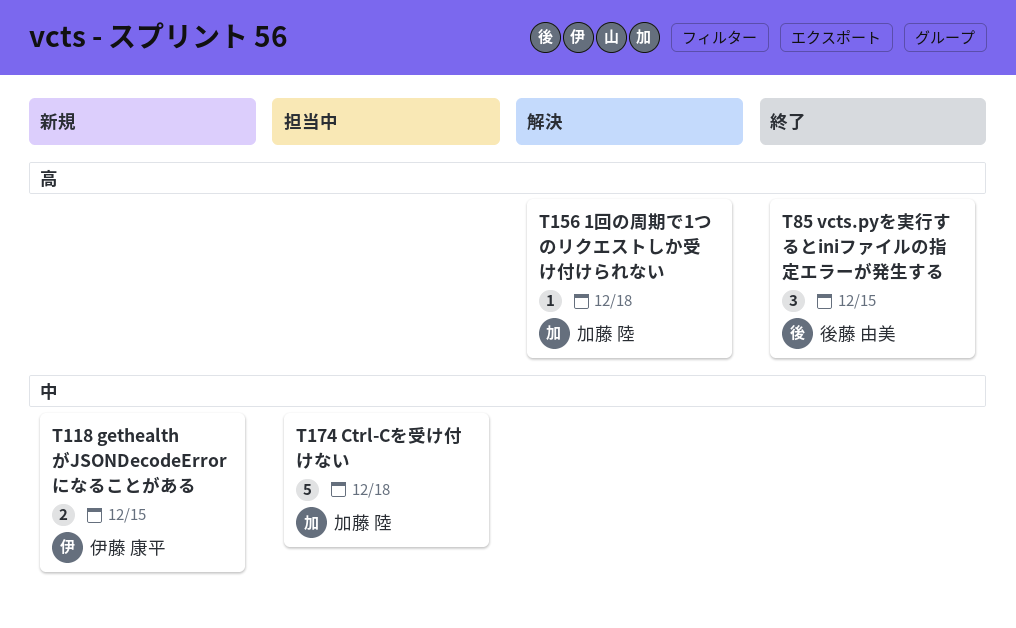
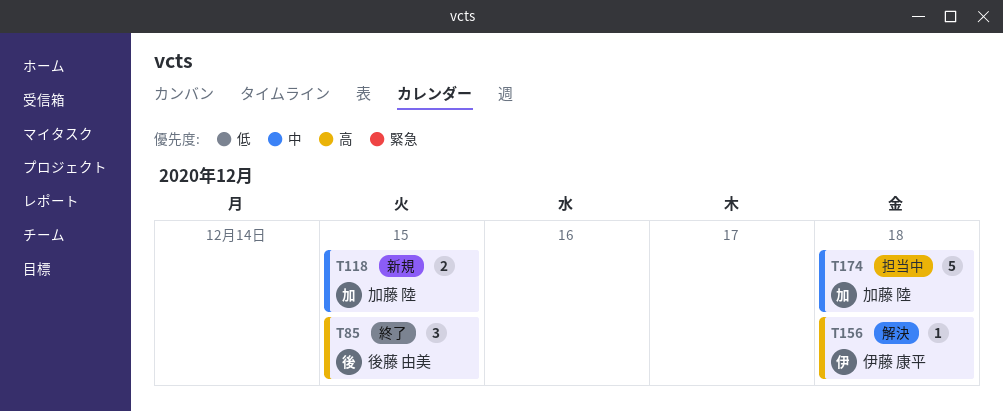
T118, owner: 伊藤 康平 -> 加藤 陸
T156, owner: 加藤 陸 -> 伊藤 康平

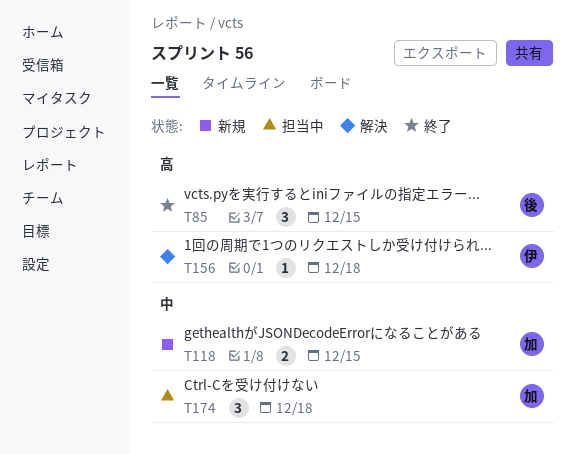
T174, estimate: 5 -> 3

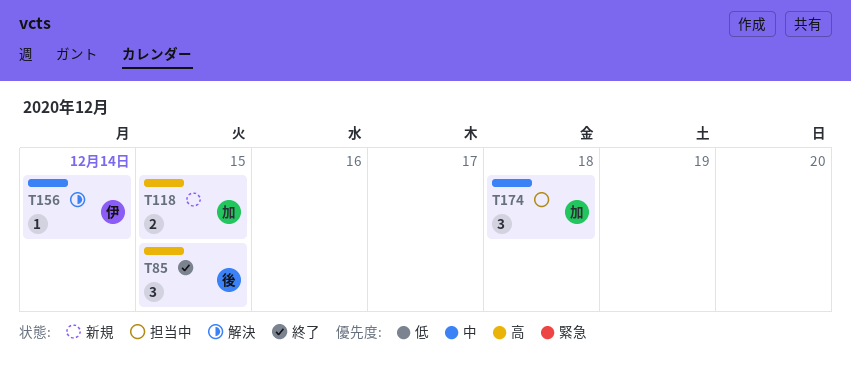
T118, priority: 中 -> 高
T156, priority: 高 -> 中
T156, due: Dec 18 -> Dec 14

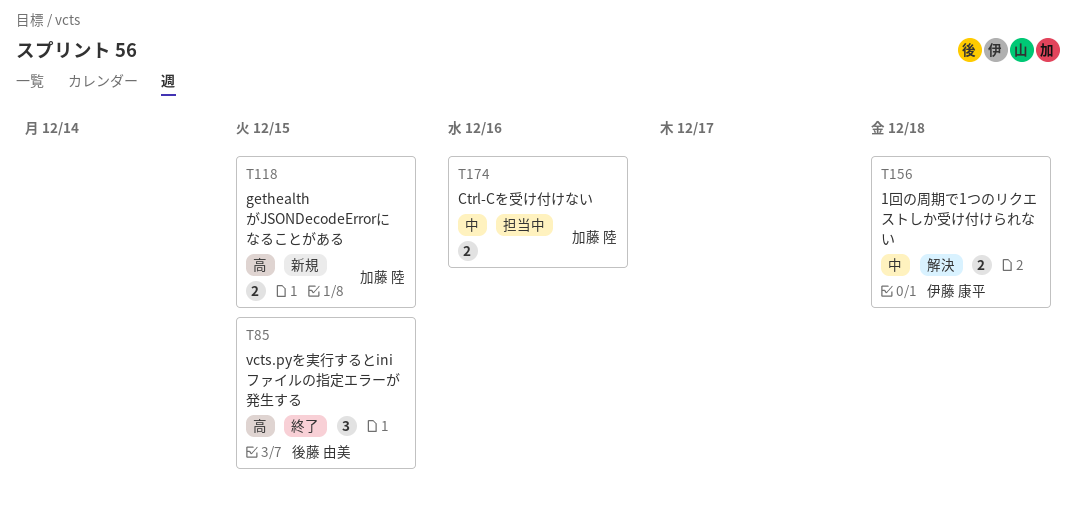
T156, estimate: 1 -> 2
T156, due: Dec 14 -> Dec 18
T174, estimate: 3 -> 2
T174, due: Dec 18 -> Dec 16

